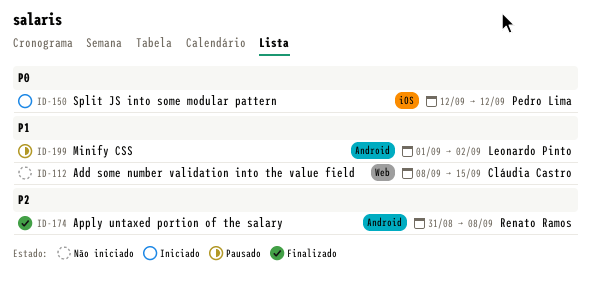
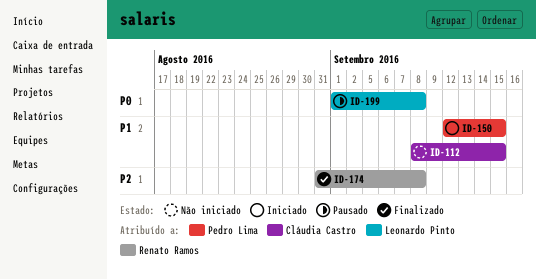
ID-150, priority: P0 -> P1
ID-150, due: Sep 12 -> Sep 15
ID-199, priority: P1 -> P0
ID-199, due: Sep 2 -> Sep 8

